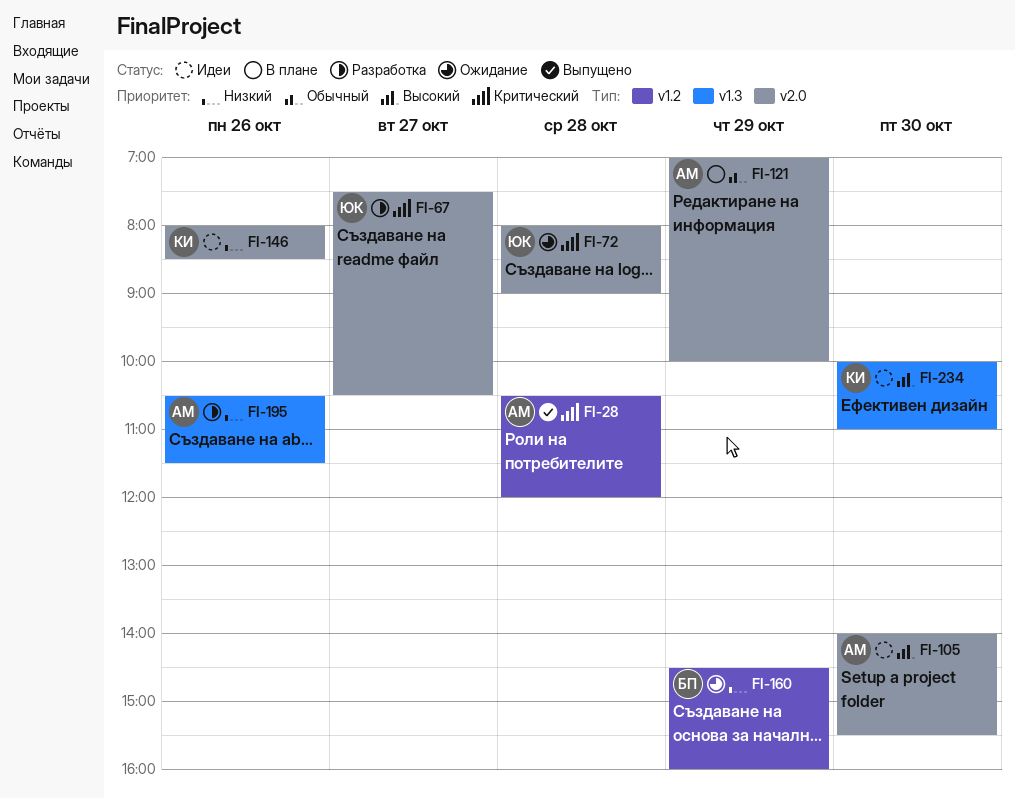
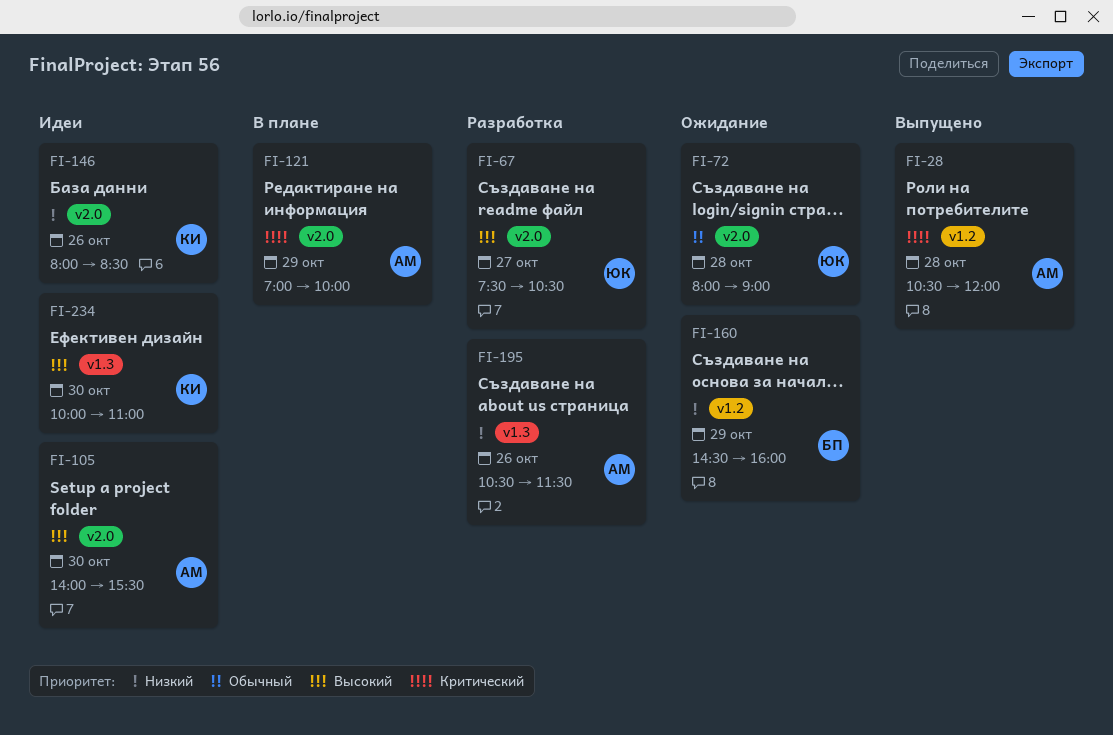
FI-67, priority: Критический -> Высокий
FI-72, priority: Критический -> Обычный
FI-121, priority: Обычный -> Критический

